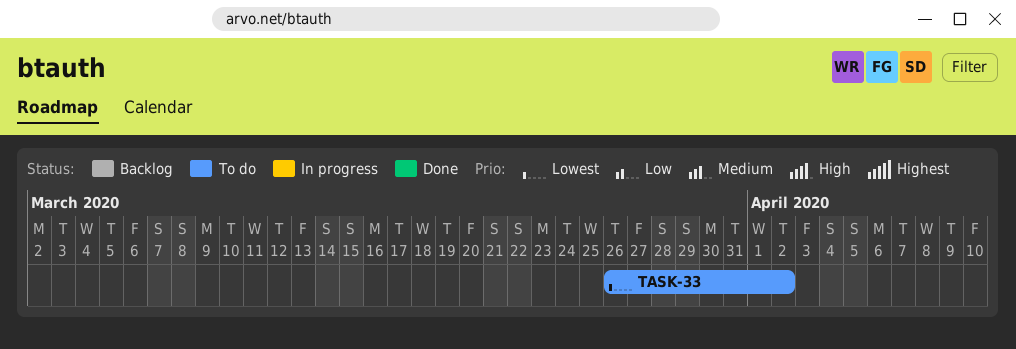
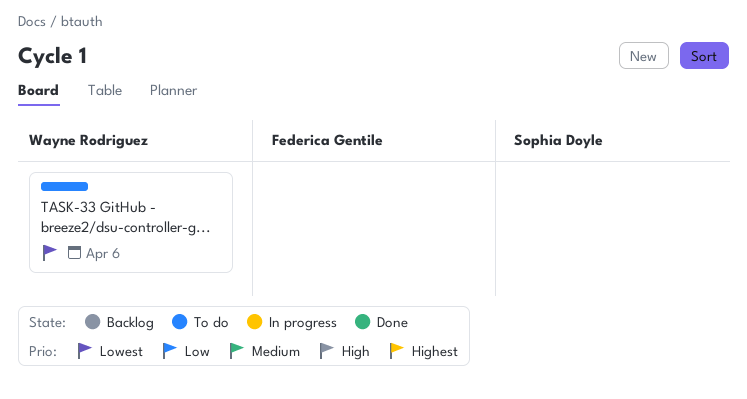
TASK-33, due: Apr 2 -> Apr 6

